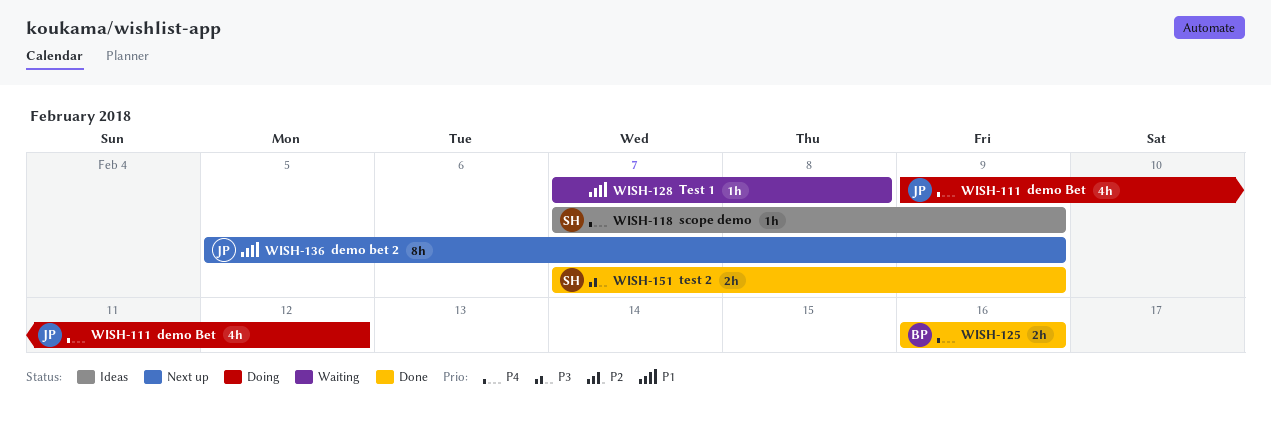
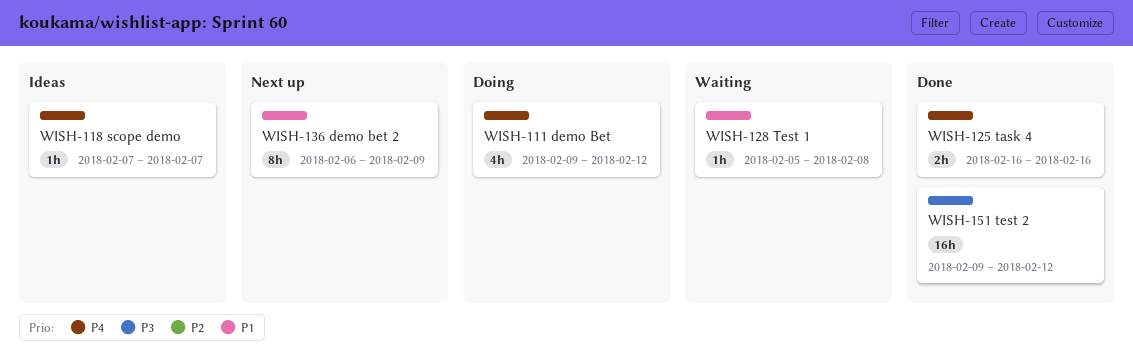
WISH-118, due: Feb 9 -> Feb 7
WISH-128, start: Feb 7 -> Feb 5
WISH-136, start: Feb 5 -> Feb 6
WISH-151, estimate: 2h -> 16h
WISH-151, start: Feb 7 -> Feb 9
WISH-151, due: Feb 9 -> Feb 12

